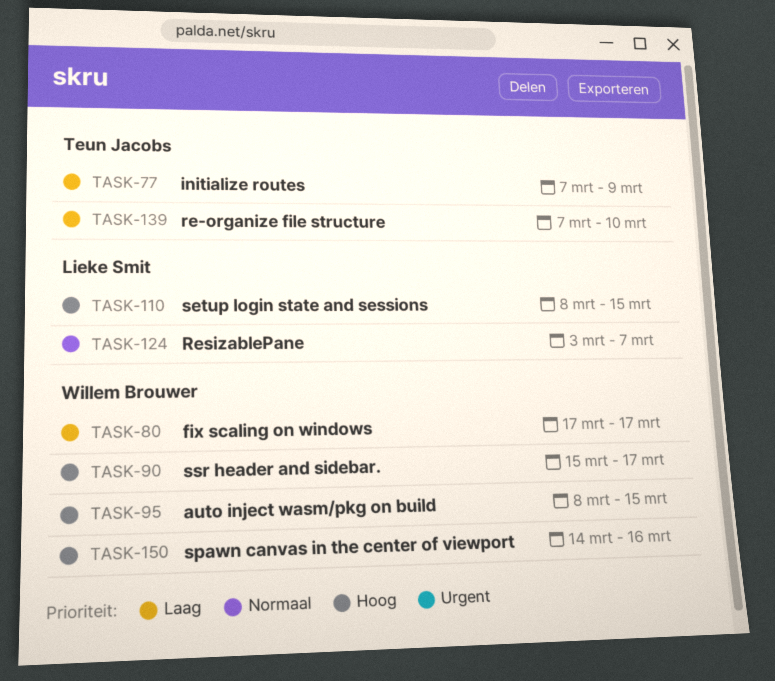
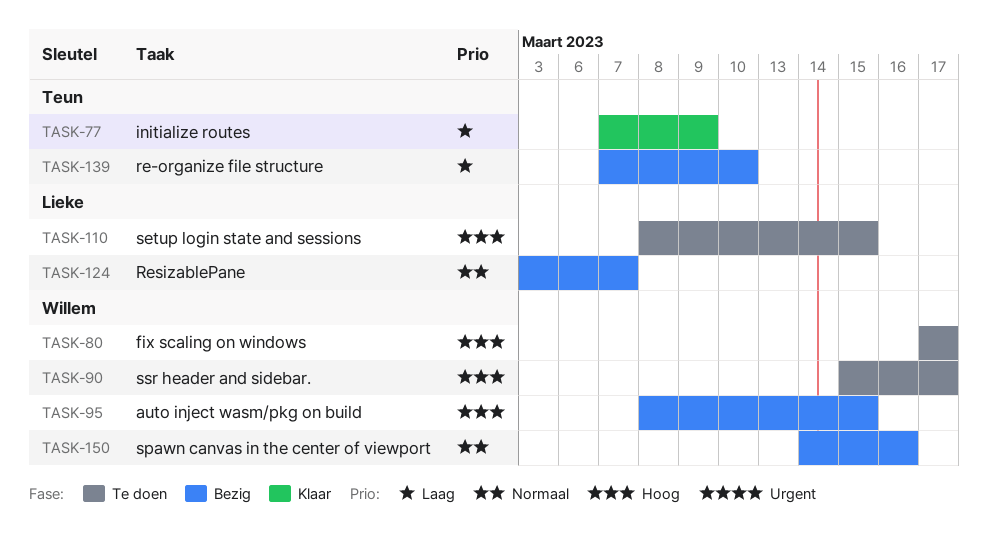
TASK-80, priority: Laag -> Hoog
TASK-150, priority: Hoog -> Normaal

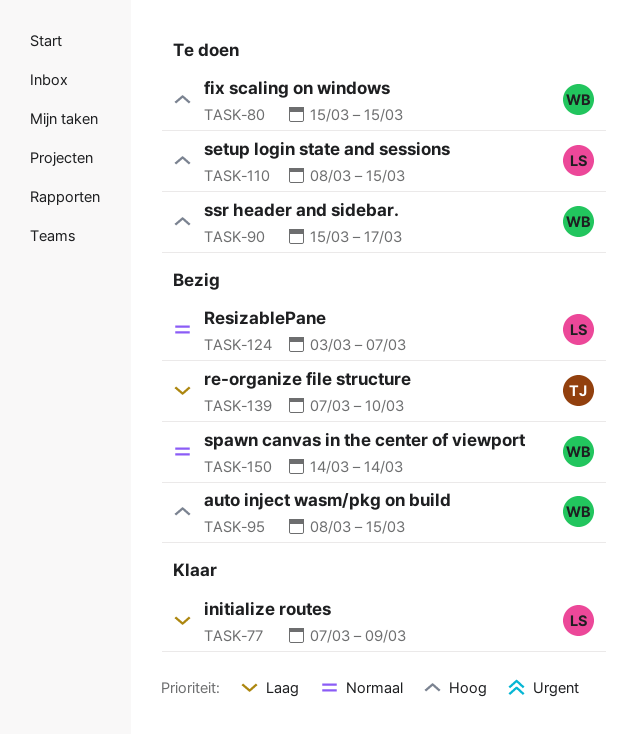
TASK-77, owner: Teun -> Lieke
TASK-80, start: Mar 17 -> Mar 15
TASK-80, due: Mar 17 -> Mar 15
TASK-150, due: Mar 16 -> Mar 14

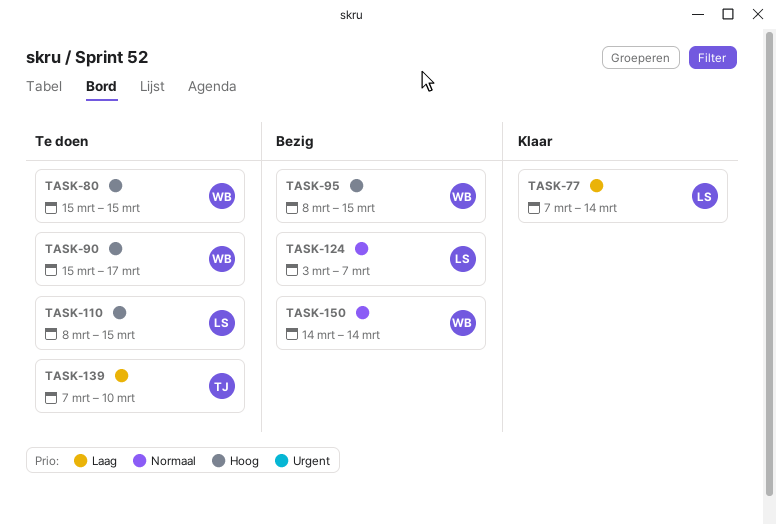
TASK-77, due: Mar 9 -> Mar 14
TASK-139, status: Bezig -> Te doen

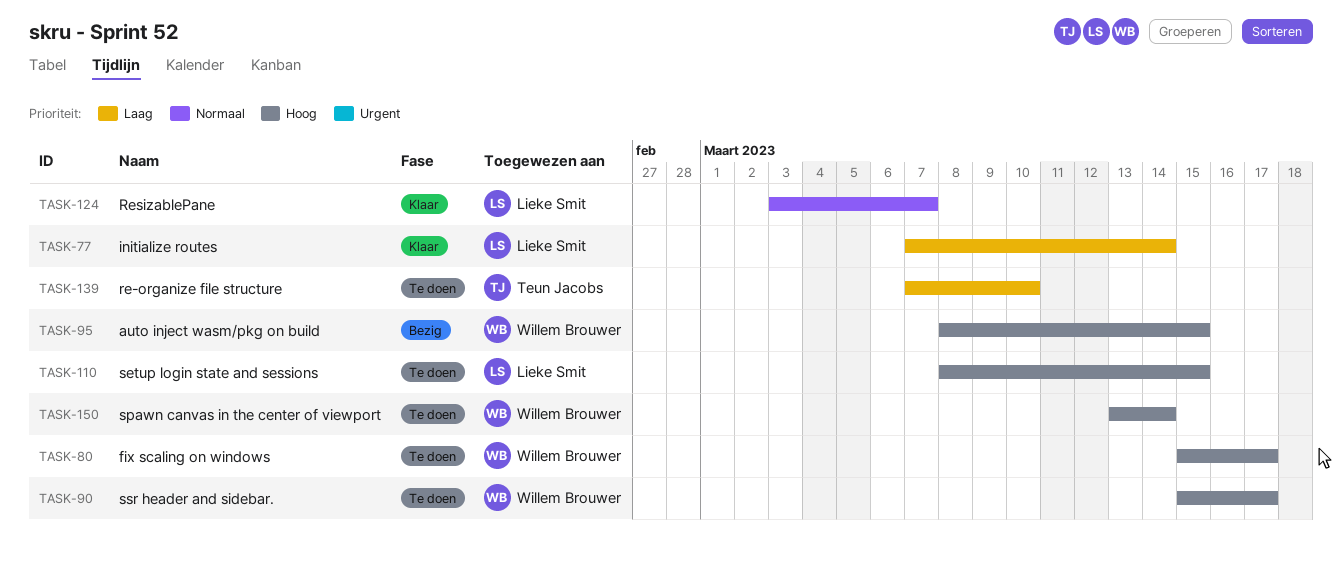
TASK-80, due: Mar 15 -> Mar 17
TASK-124, status: Bezig -> Klaar
TASK-150, status: Bezig -> Te doen
TASK-150, priority: Normaal -> Hoog
TASK-150, start: Mar 14 -> Mar 13

